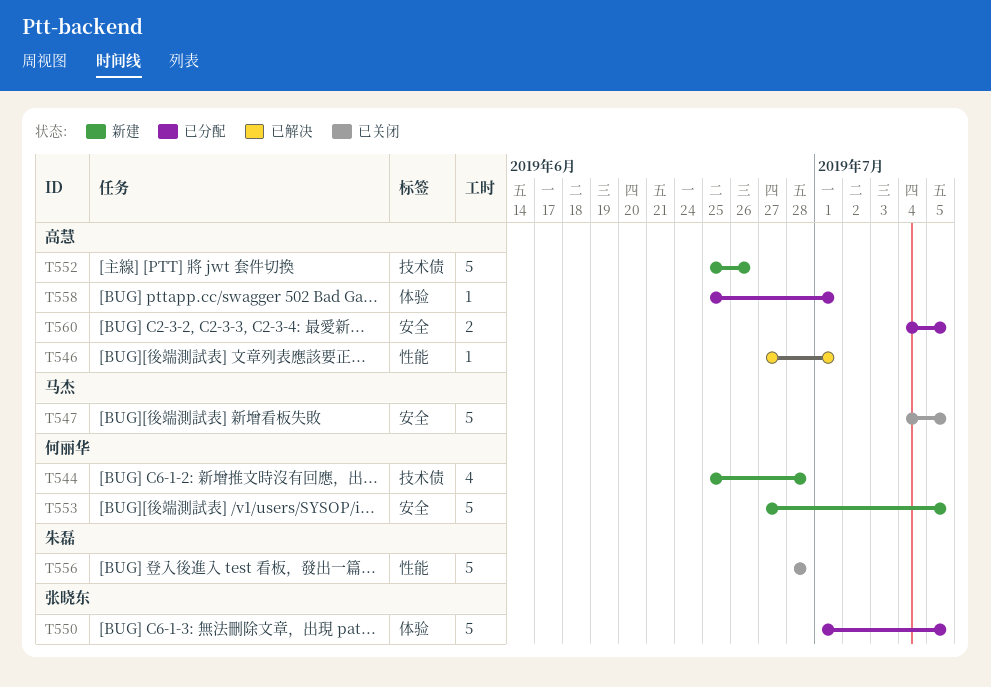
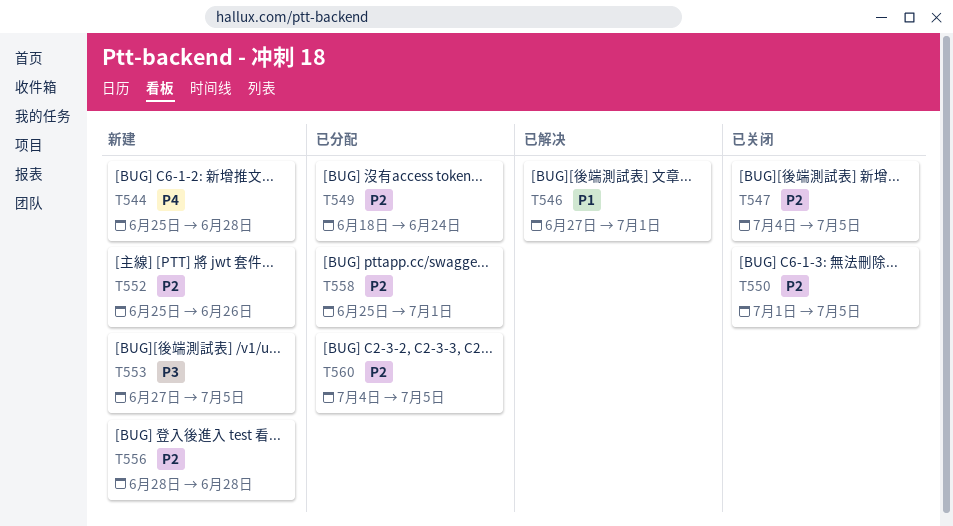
T549: none -> present
T550, status: 已分配 -> 已关闭
T556, status: 已关闭 -> 新建

